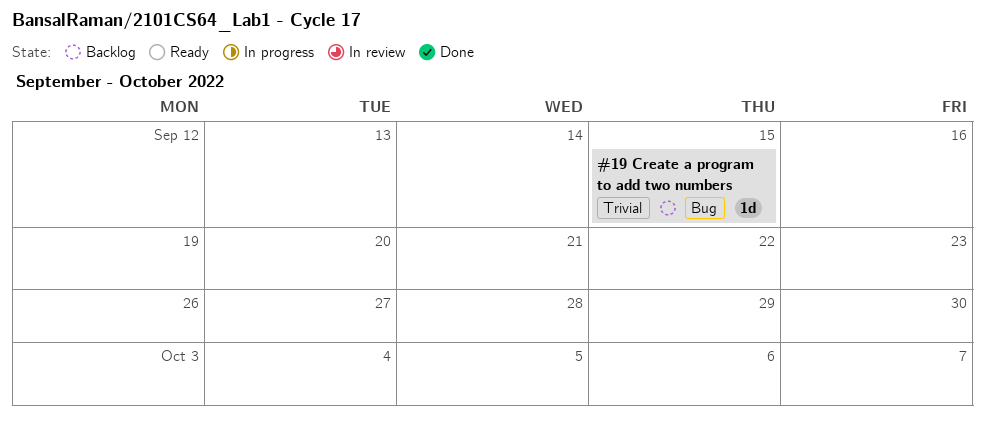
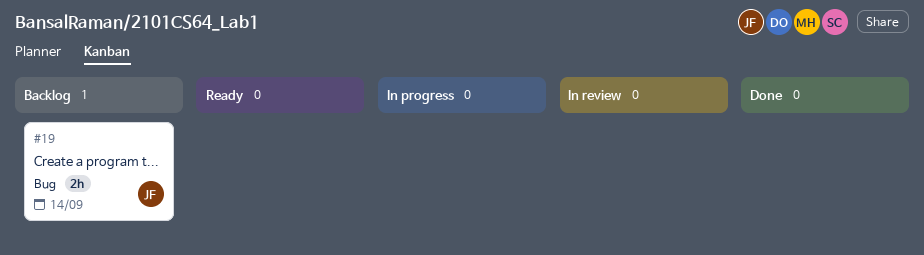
#19, estimate: 1d -> 2h
#19, due: Sep 15 -> Sep 14

